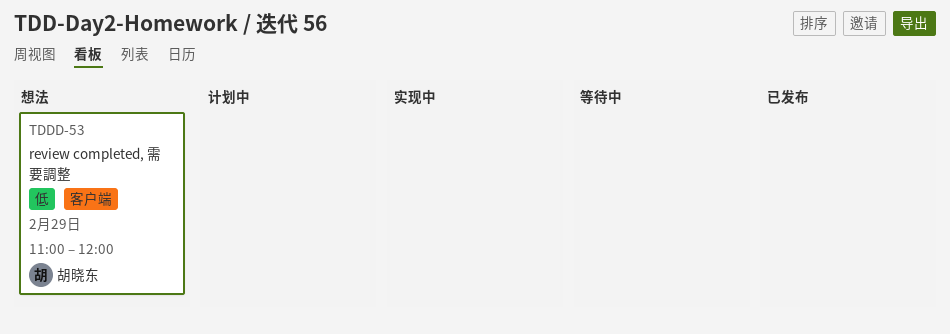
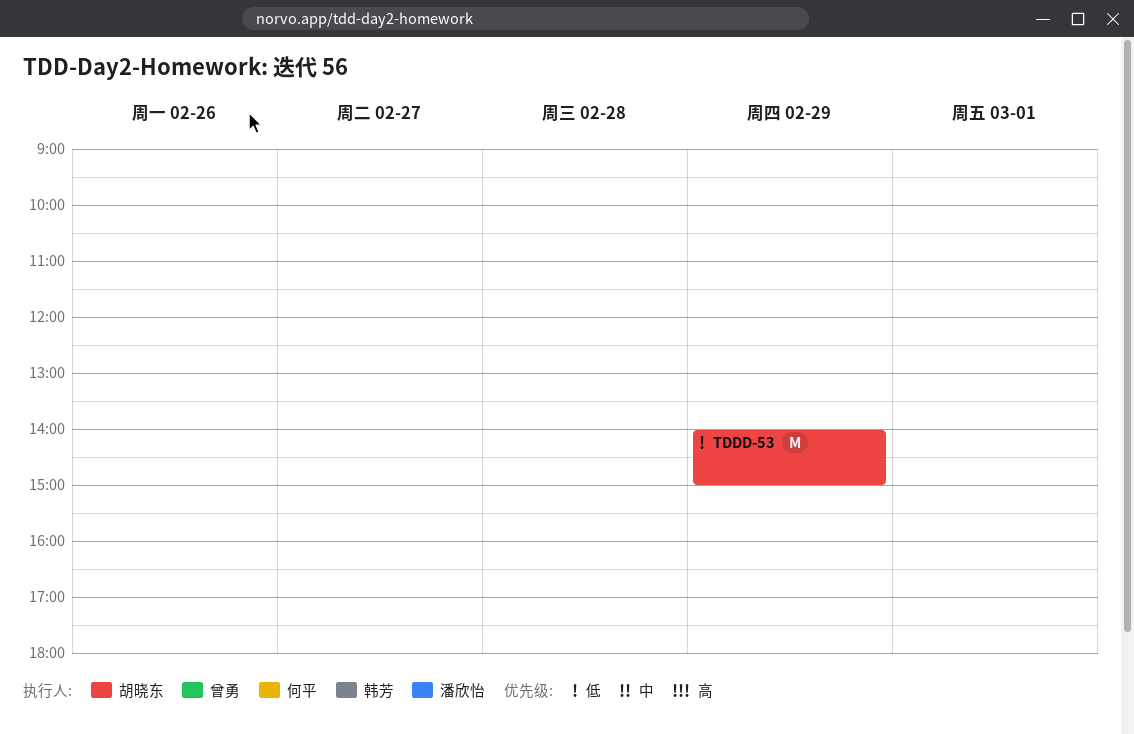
TDDD-53, begins: 11:00 -> 14:00
TDDD-53, ends: 12:00 -> 15:00

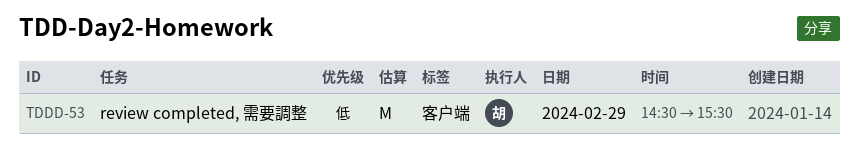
TDDD-53, begins: 14:00 -> 14:30
TDDD-53, ends: 15:00 -> 15:30

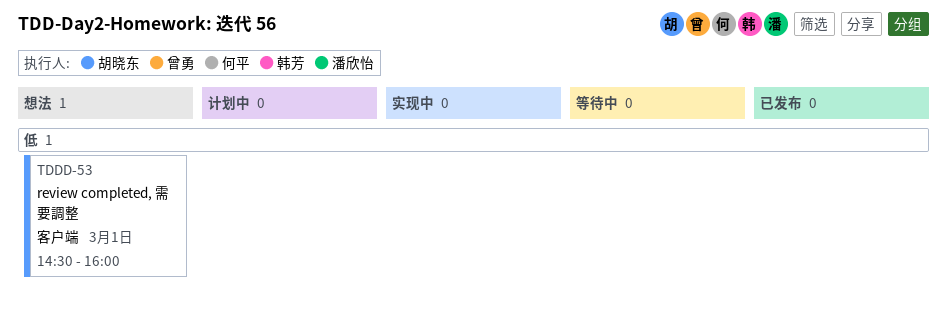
TDDD-53, day: Feb 29 -> Mar 1
TDDD-53, ends: 15:30 -> 16:00

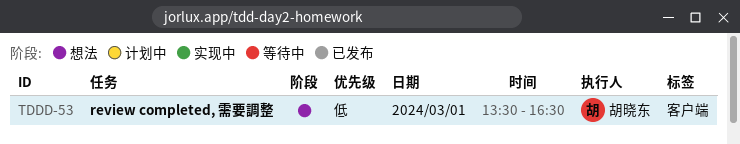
TDDD-53, begins: 14:30 -> 13:30
TDDD-53, ends: 16:00 -> 16:30

